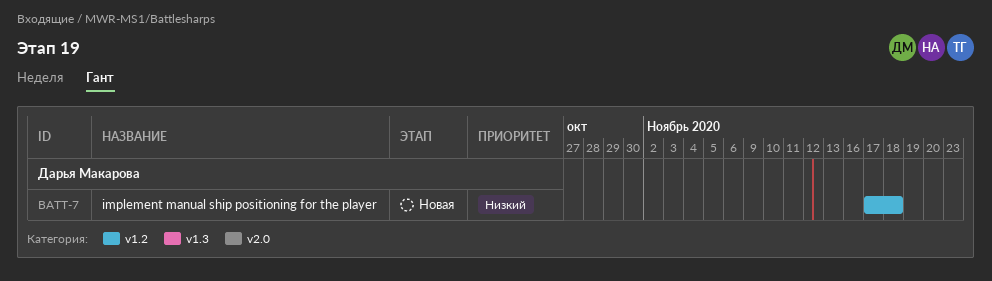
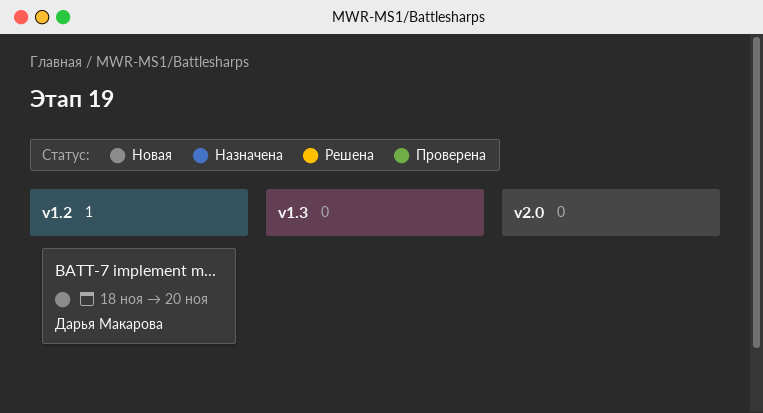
BATT-7, start: Nov 17 -> Nov 18
BATT-7, due: Nov 18 -> Nov 20

